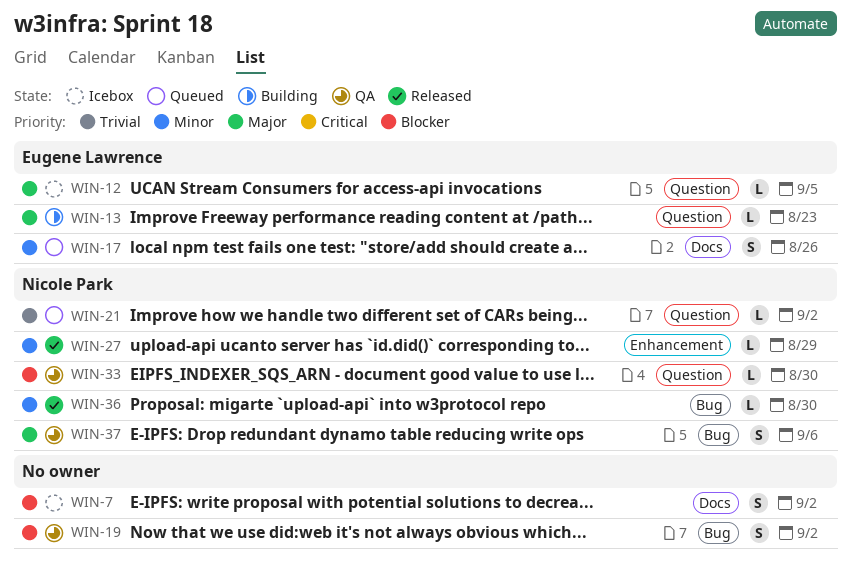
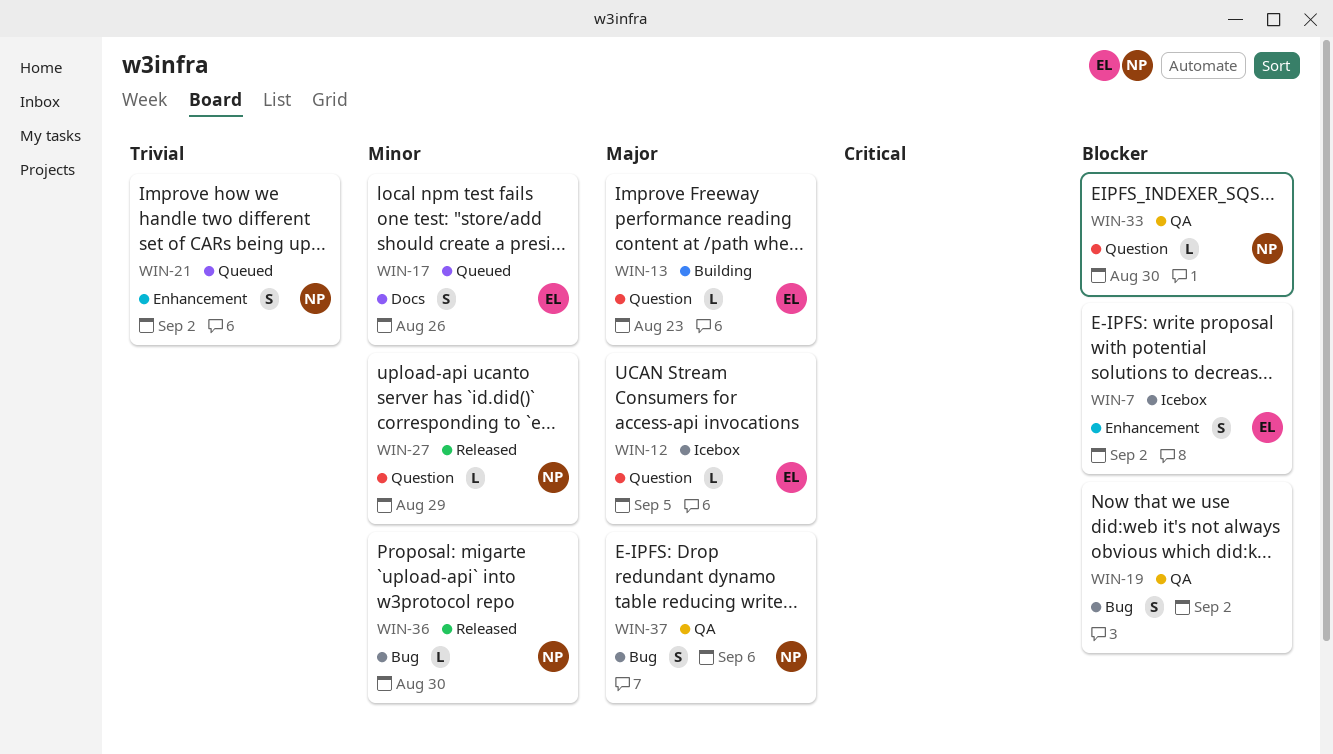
WIN-7, owner: none -> Eugene Lawrence
WIN-7, label: Docs -> Enhancement
WIN-21, label: Question -> Enhancement
WIN-21, estimate: L -> S
WIN-27, label: Enhancement -> Question

